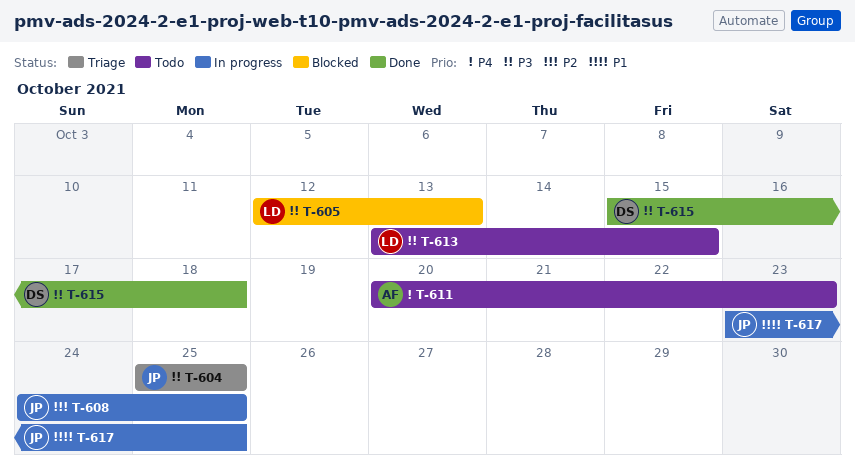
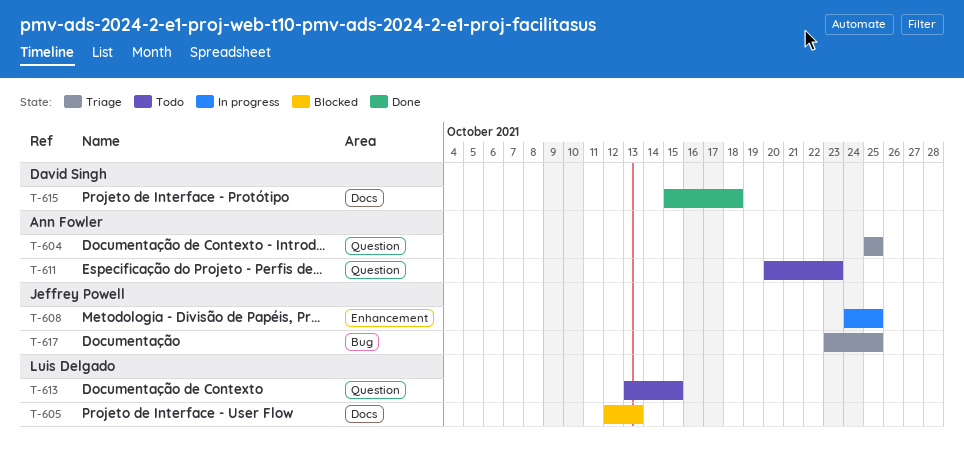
T-604, owner: Jeffrey Powell -> Ann Fowler
T-617, status: In progress -> Triage

